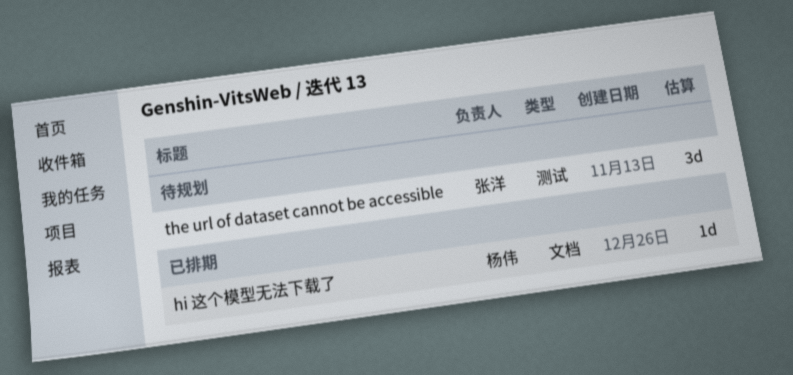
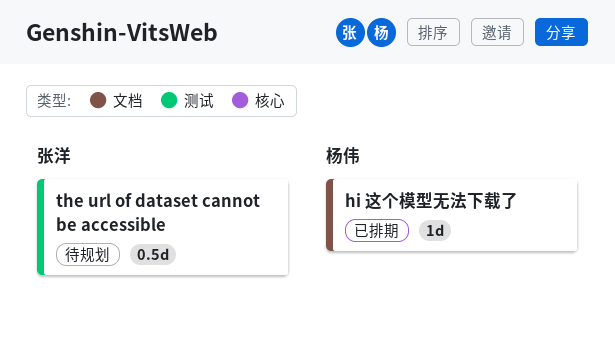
the url of dataset cannot be accessible, estimate: 3d -> 0.5d

